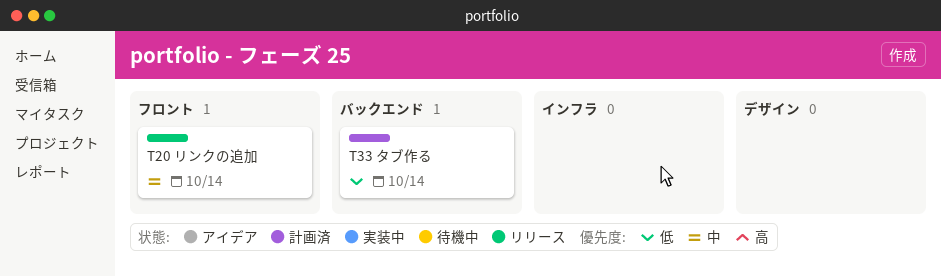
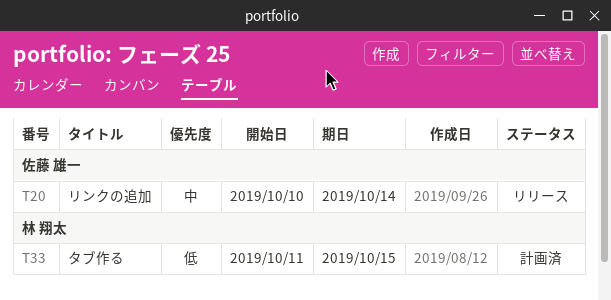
T33, due: Oct 14 -> Oct 15

